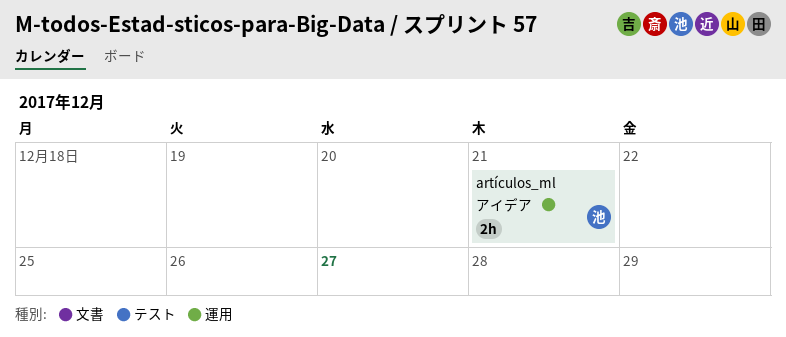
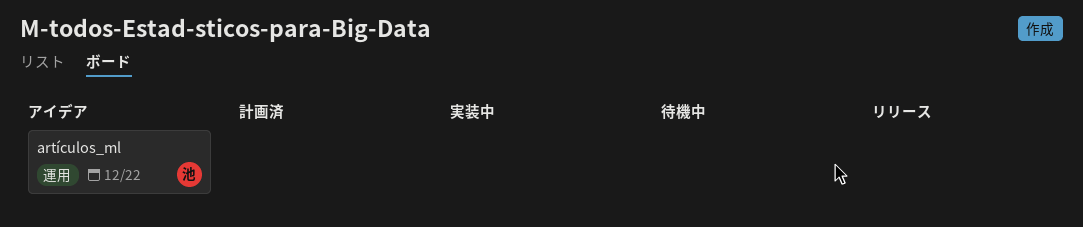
artículos_ml, due: Dec 21 -> Dec 22

